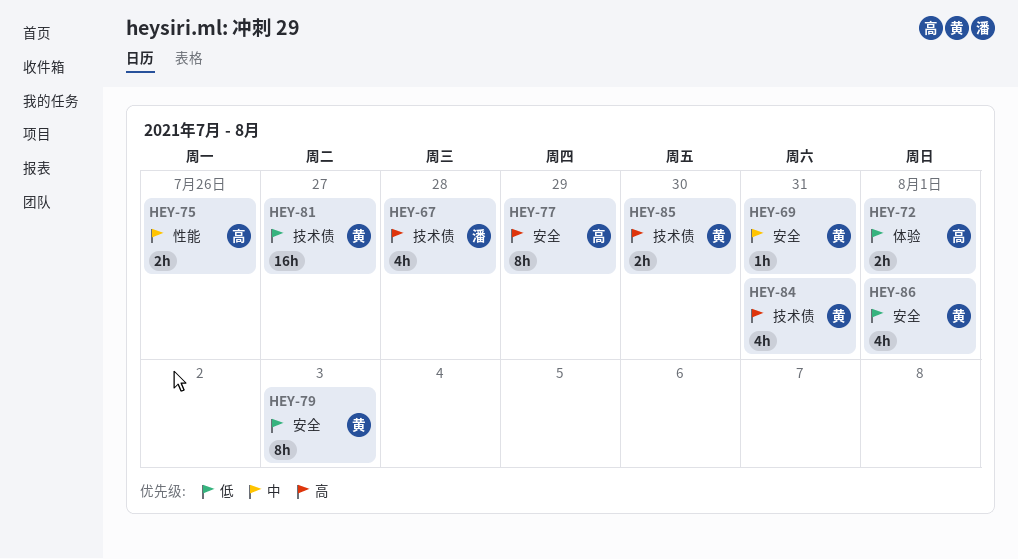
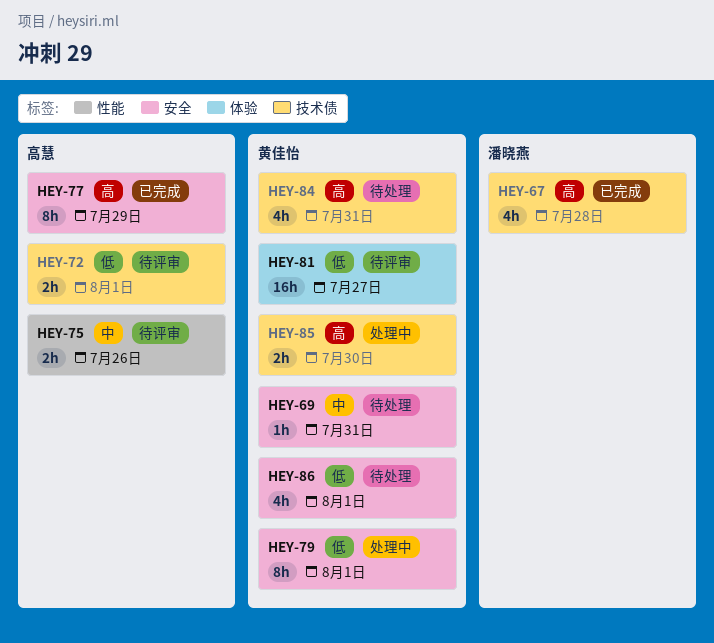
HEY-72, label: 体验 -> 技术债
HEY-79, due: Aug 3 -> Aug 1
HEY-81, label: 技术债 -> 体验

